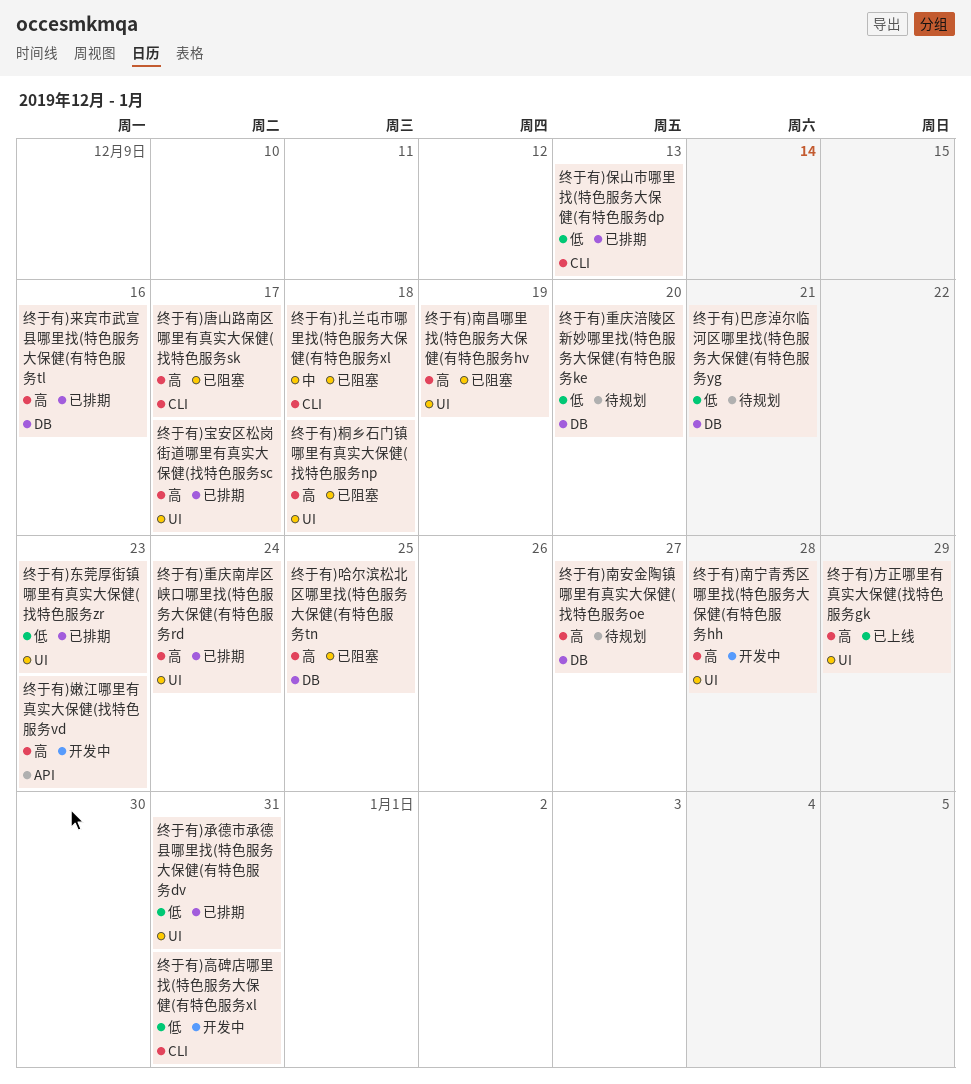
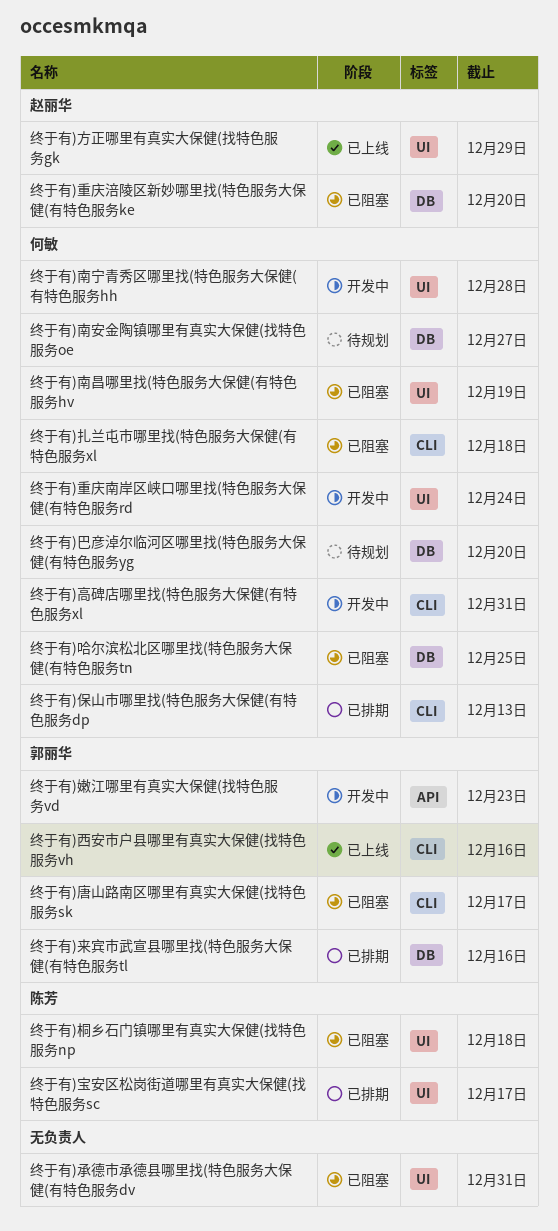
终于有)东莞厚街镇哪里有真实大保健(找特色服务zr: present -> none
终于有)巴彦淖尔临河区哪里找(特色服务大保健(有特色服务yg, due: Dec 21 -> Dec 20
终于有)承德市承德县哪里找(特色服务大保健(有特色服务dv, status: 已排期 -> 已阻塞
终于有)西安市户县哪里有真实大保健(找特色服务vh: none -> present
终于有)重庆南岸区峡口哪里找(特色服务大保健(有特色服务rd, status: 已排期 -> 开发中
终于有)重庆涪陵区新妙哪里找(特色服务大保健(有特色服务ke, status: 待规划 -> 已阻塞

